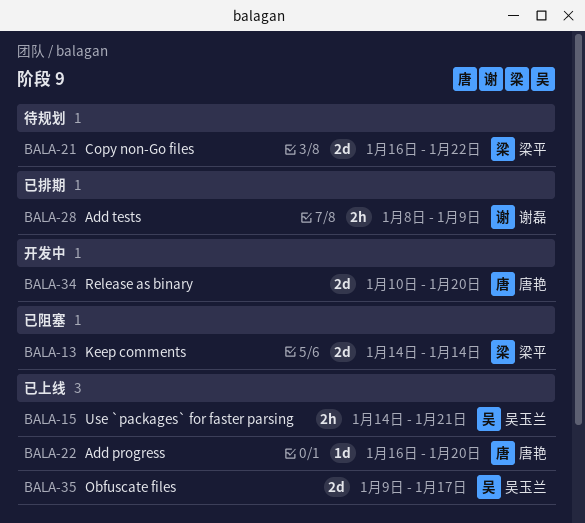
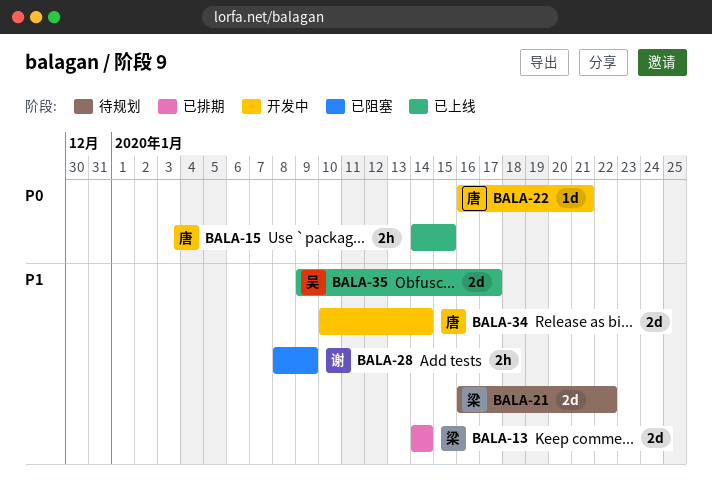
BALA-13, status: 已阻塞 -> 已排期
BALA-15, owner: 吴玉兰 -> 唐艳
BALA-15, due: Jan 21 -> Jan 15
BALA-22, status: 已上线 -> 开发中
BALA-22, due: Jan 20 -> Jan 21
BALA-28, status: 已排期 -> 已阻塞
BALA-34, due: Jan 20 -> Jan 14

